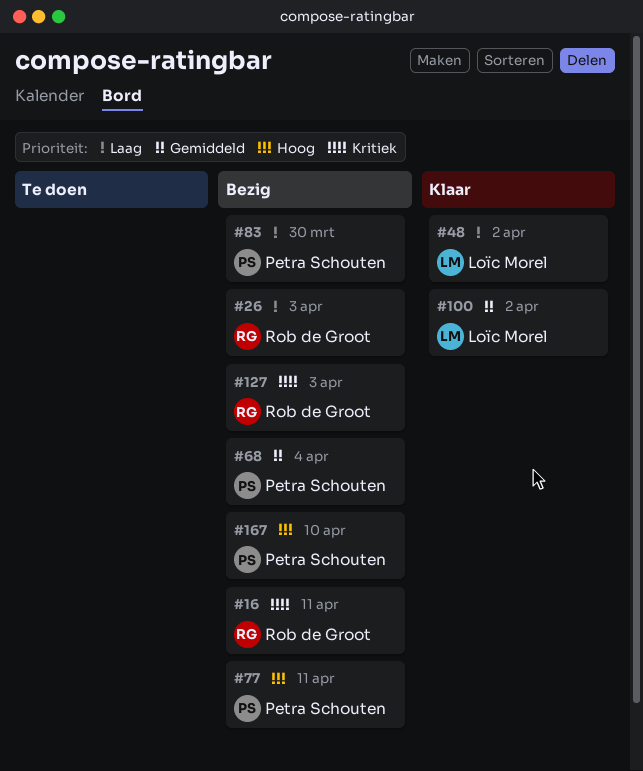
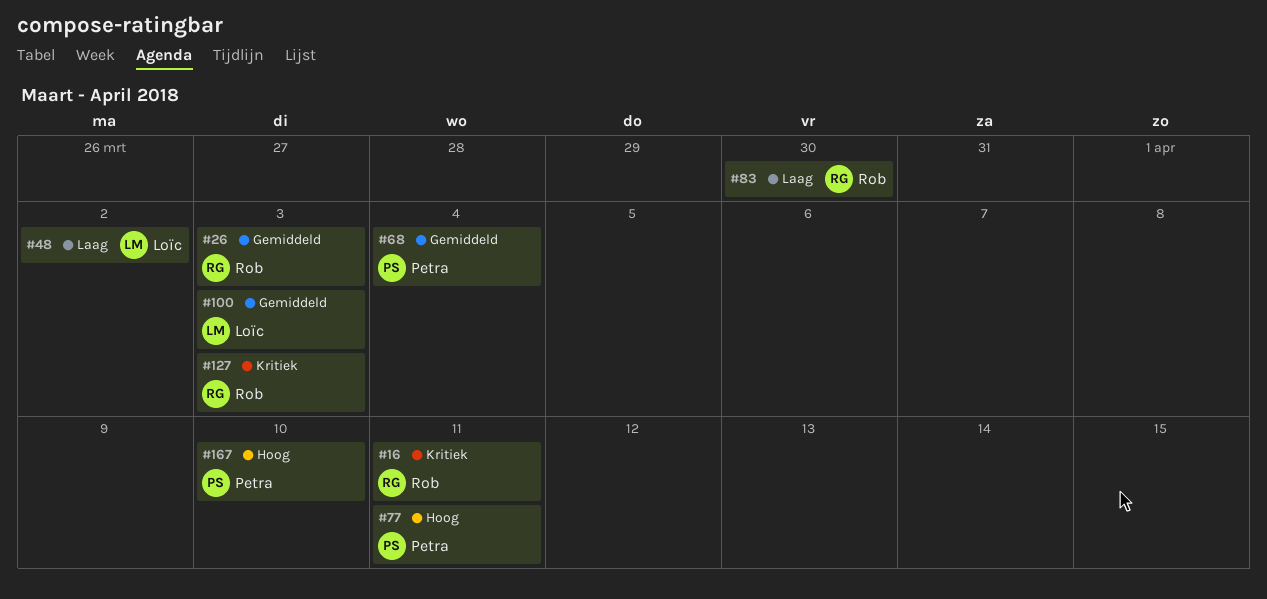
#26, priority: Laag -> Gemiddeld
#83, owner: Petra Schouten -> Rob de Groot
#100, due: Apr 2 -> Apr 3

